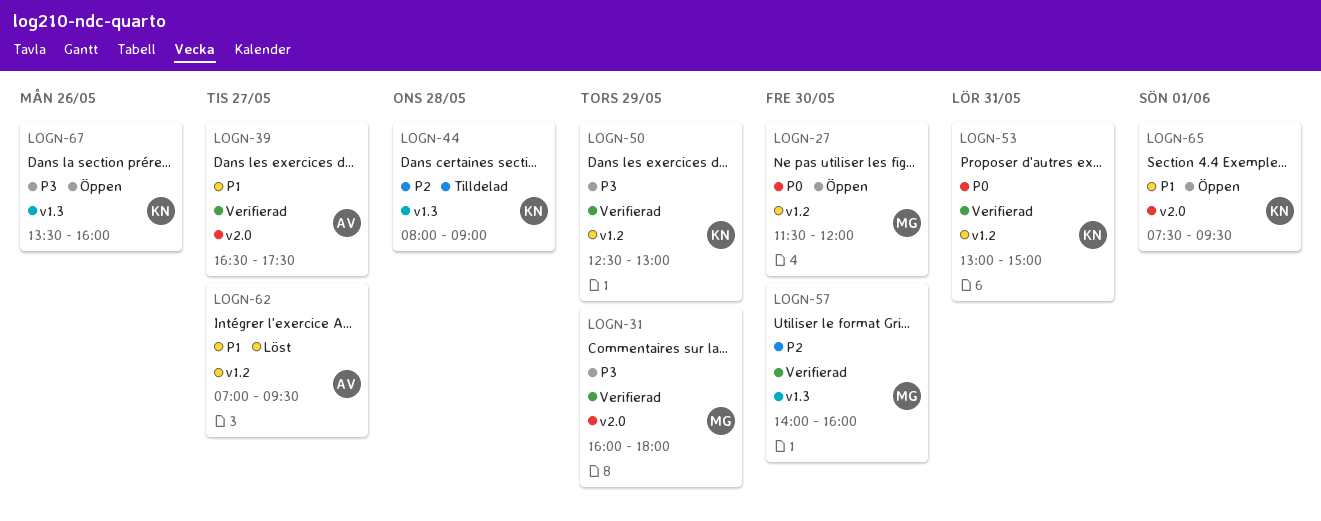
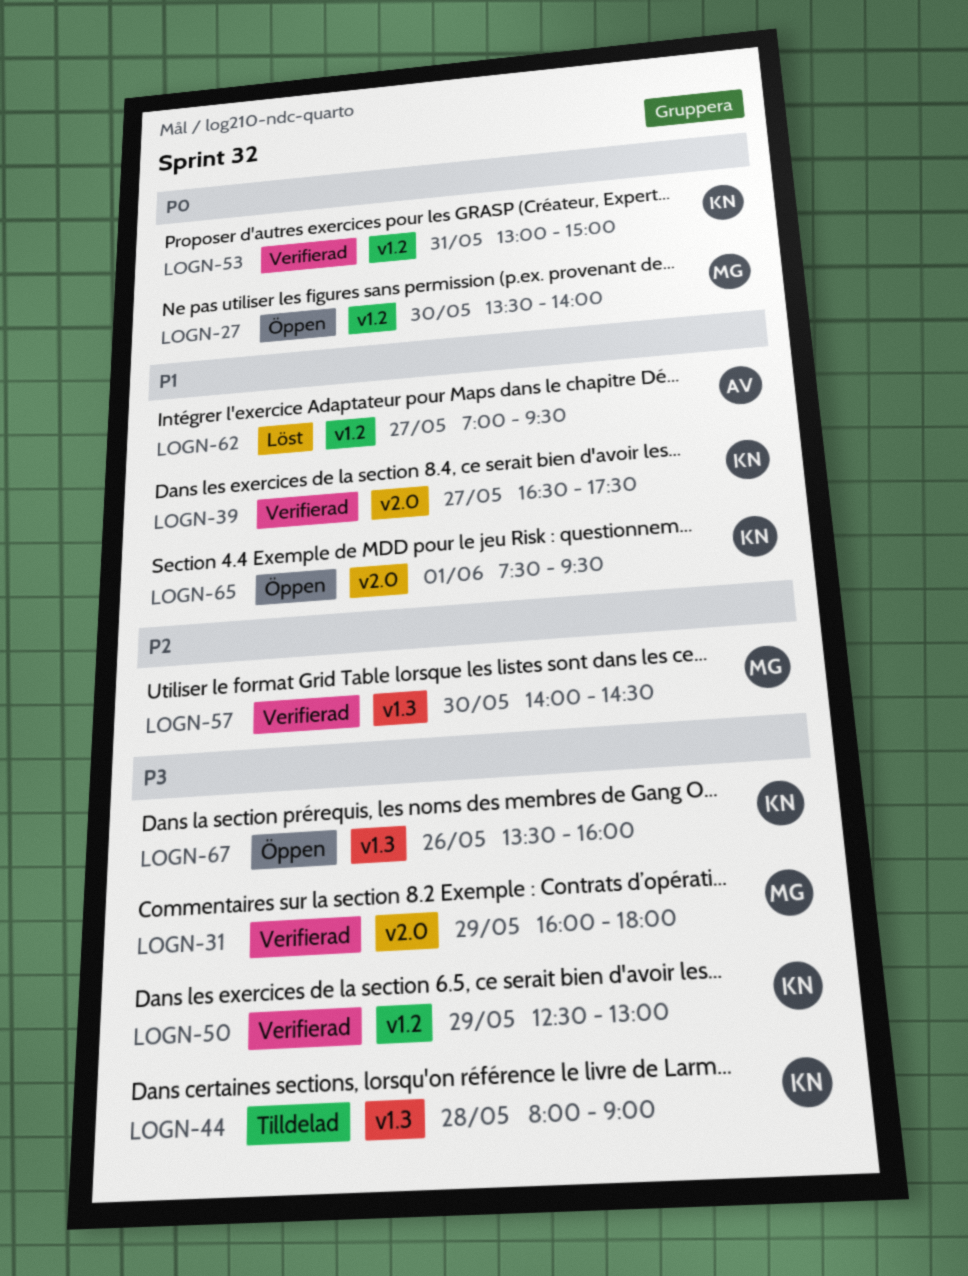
LOGN-27, begins: 11:30 -> 13:30
LOGN-27, ends: 12:00 -> 14:00
LOGN-39, owner: AV -> KN
LOGN-44, priority: P2 -> P3
LOGN-57, ends: 16:00 -> 14:30

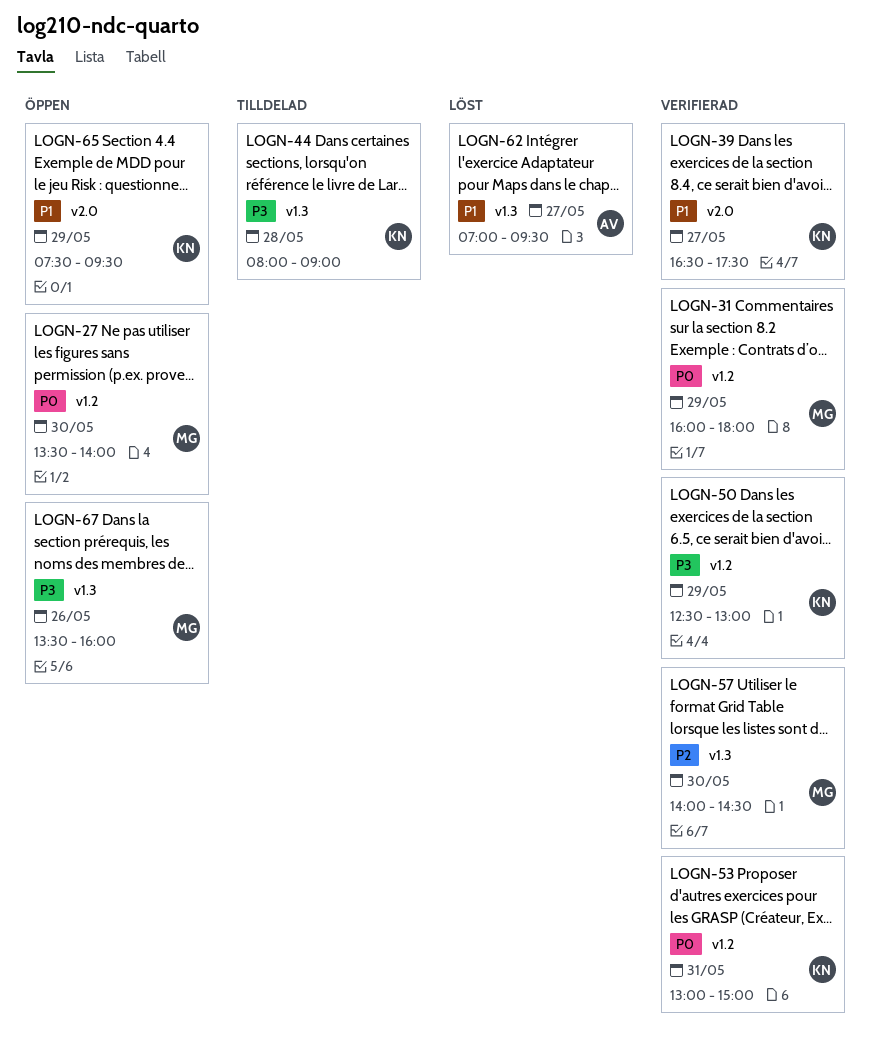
LOGN-31, priority: P3 -> P0
LOGN-31, label: v2.0 -> v1.2
LOGN-62, label: v1.2 -> v1.3
LOGN-65, day: Jun 1 -> May 29
LOGN-67, owner: KN -> MG

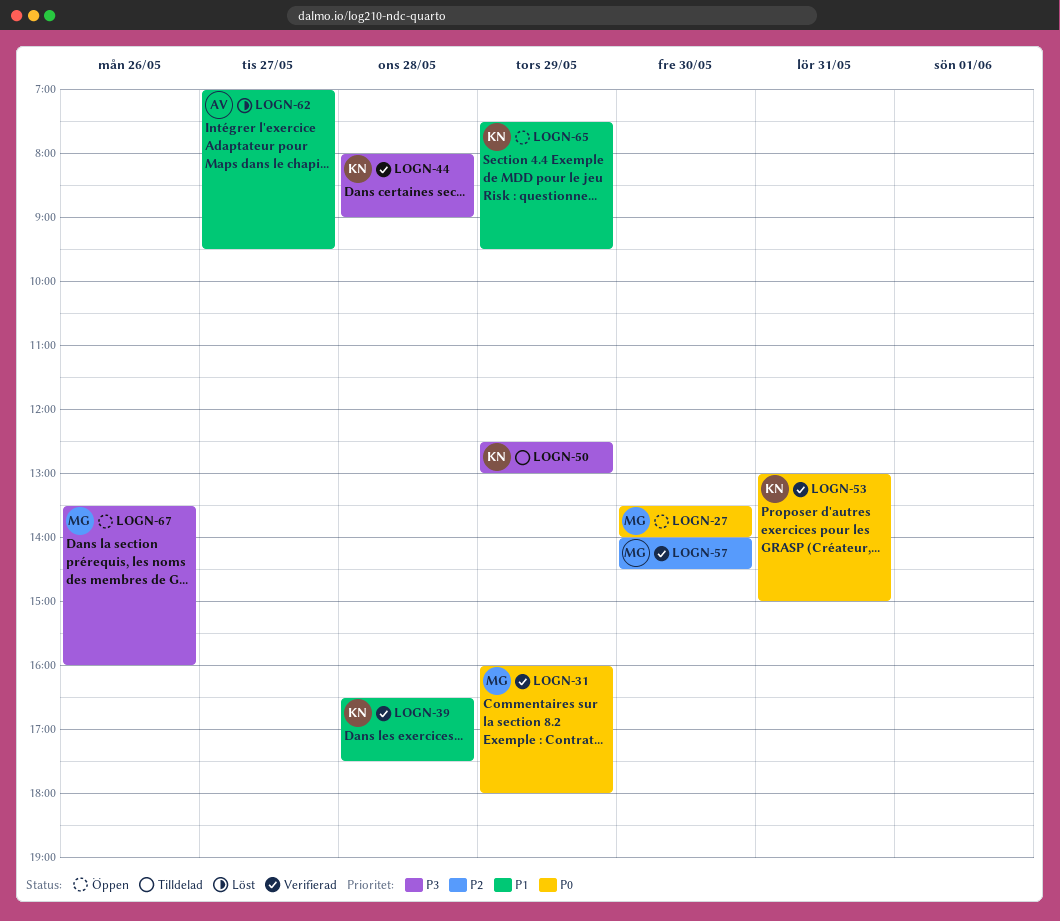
LOGN-39, day: May 27 -> May 28
LOGN-44, status: Tilldelad -> Verifierad
LOGN-50, status: Verifierad -> Tilldelad

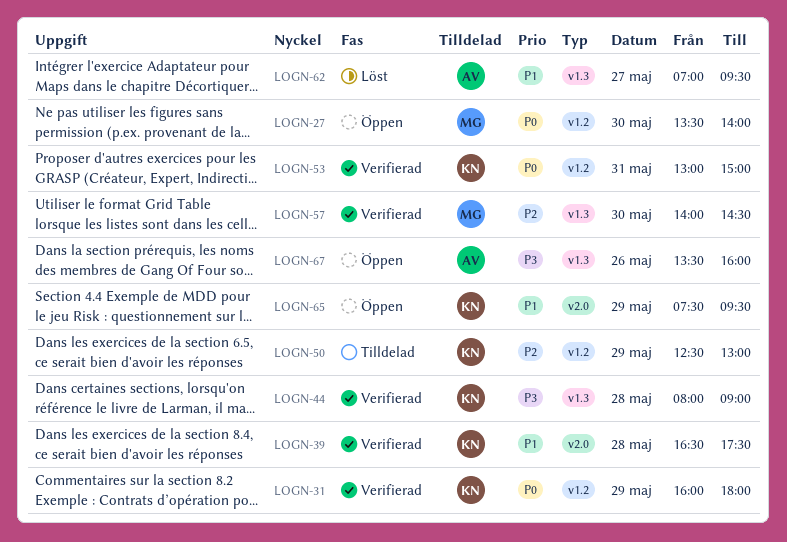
LOGN-31, owner: MG -> KN
LOGN-50, priority: P3 -> P2
LOGN-67, owner: MG -> AV

